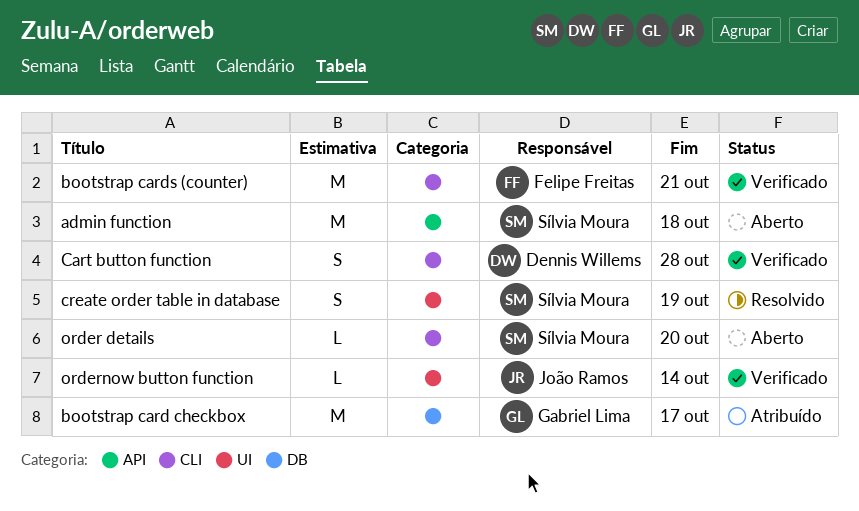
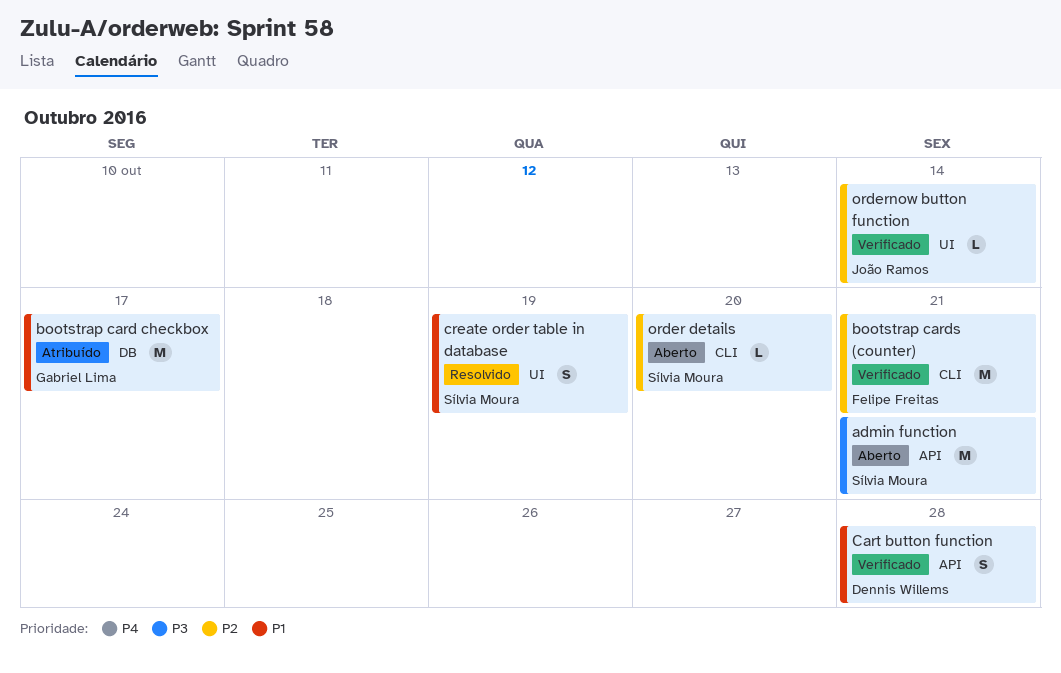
admin function, due: Oct 18 -> Oct 21
Cart button function, label: CLI -> API

